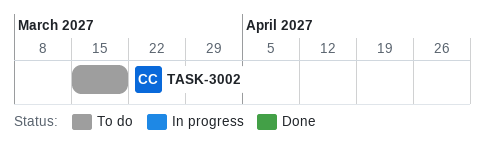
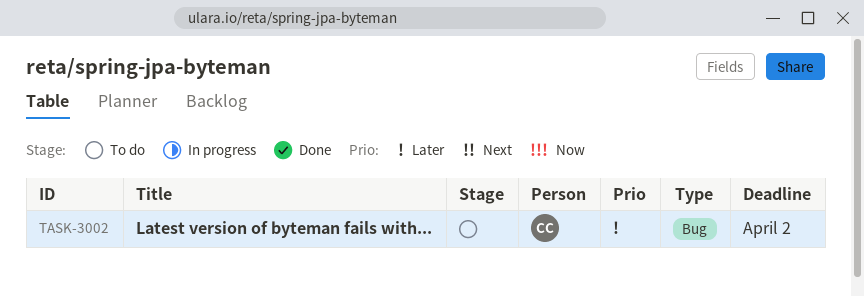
TASK-3002, due: Mar 19 -> Apr 2

